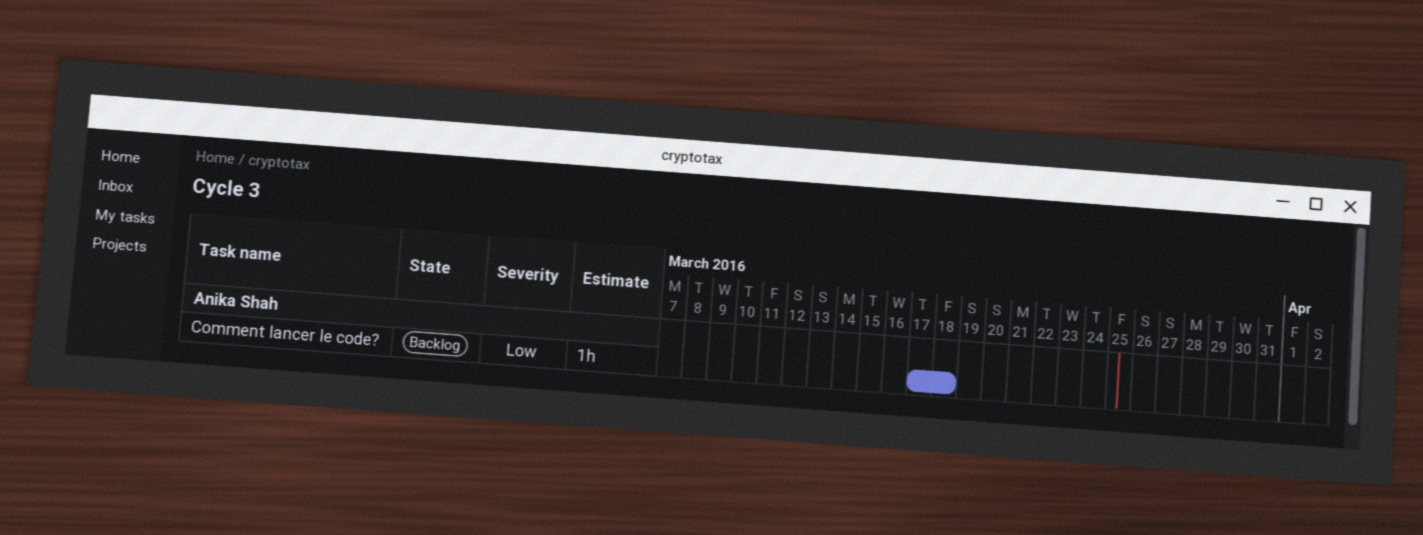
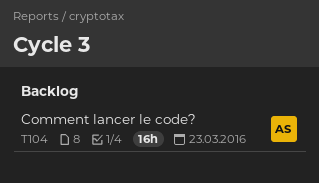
Comment lancer le code?, estimate: 1h -> 16h
Comment lancer le code?, due: Mar 18 -> Mar 23

